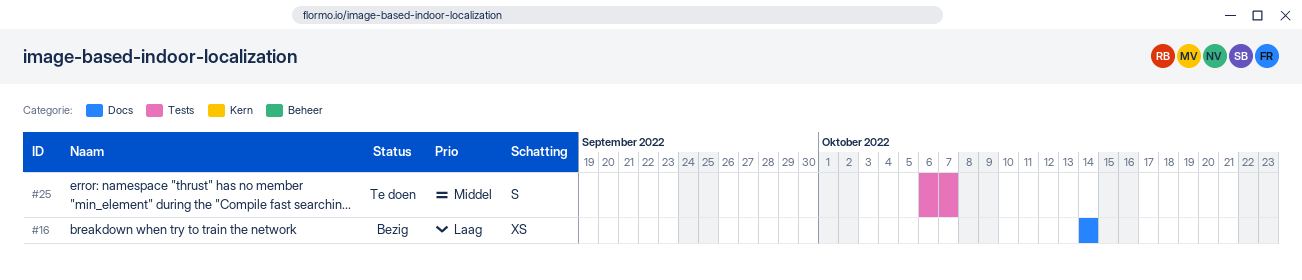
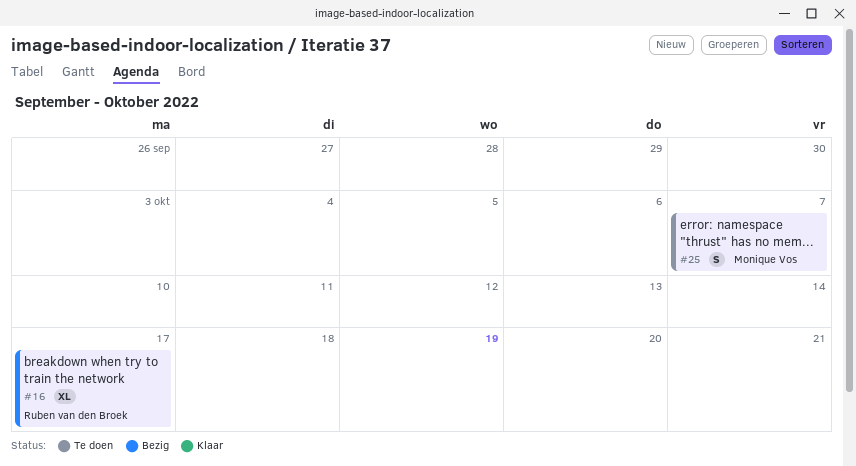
#16, estimate: XS -> XL
#16, due: Oct 14 -> Oct 17

